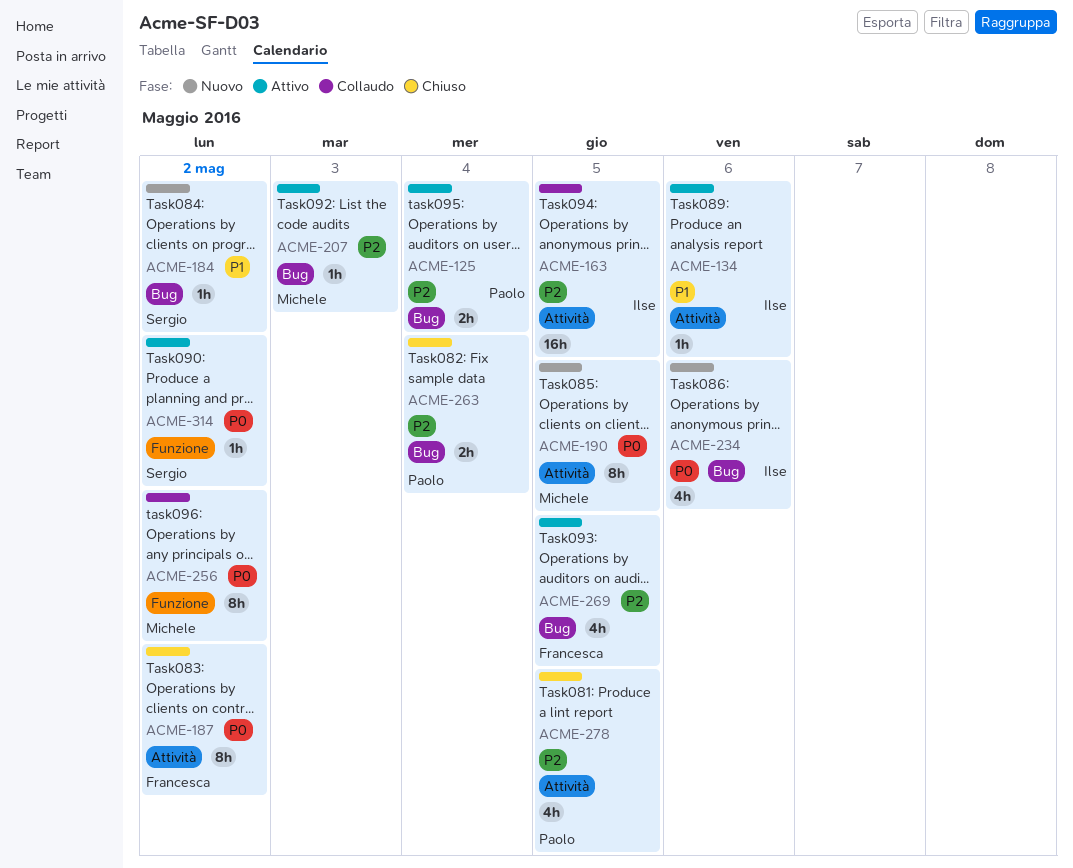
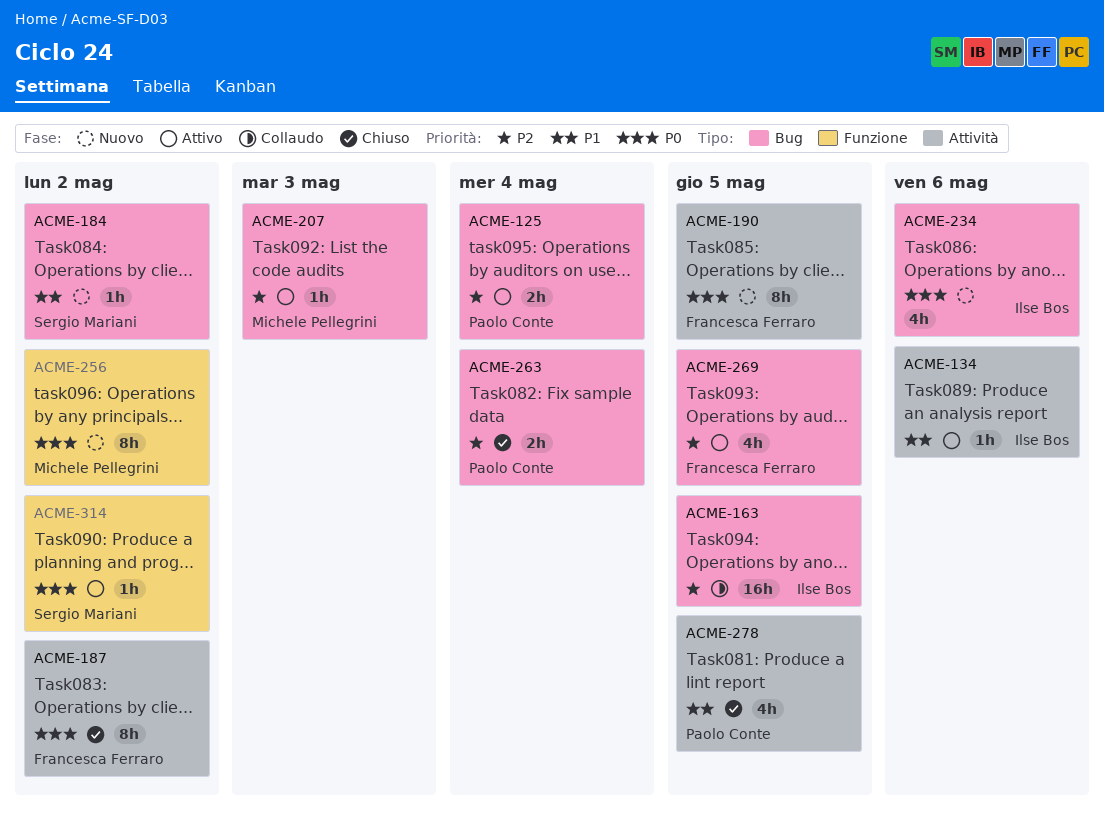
ACME-163, label: Attività -> Bug
ACME-190, owner: Michele Pellegrini -> Francesca Ferraro
ACME-256, status: Collaudo -> Nuovo
ACME-278, priority: P2 -> P1

